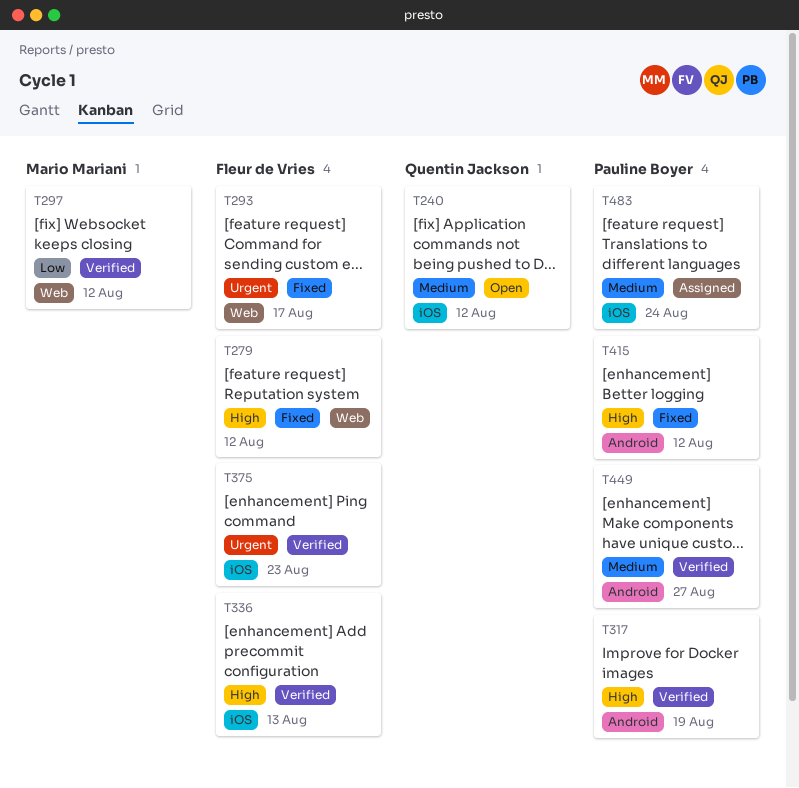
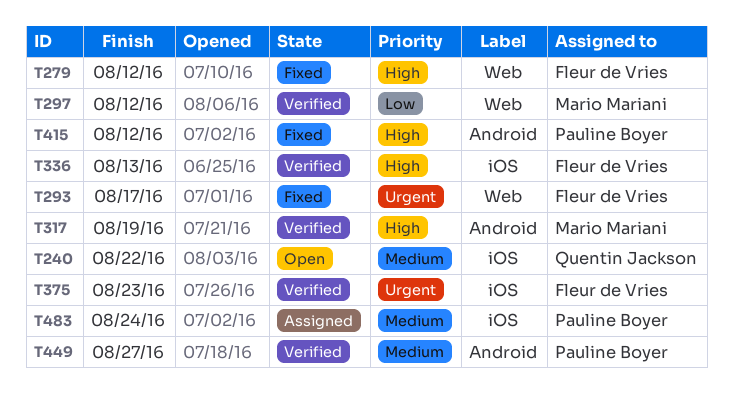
T240, due: Aug 12 -> Aug 22
T317, owner: Pauline Boyer -> Mario Mariani

